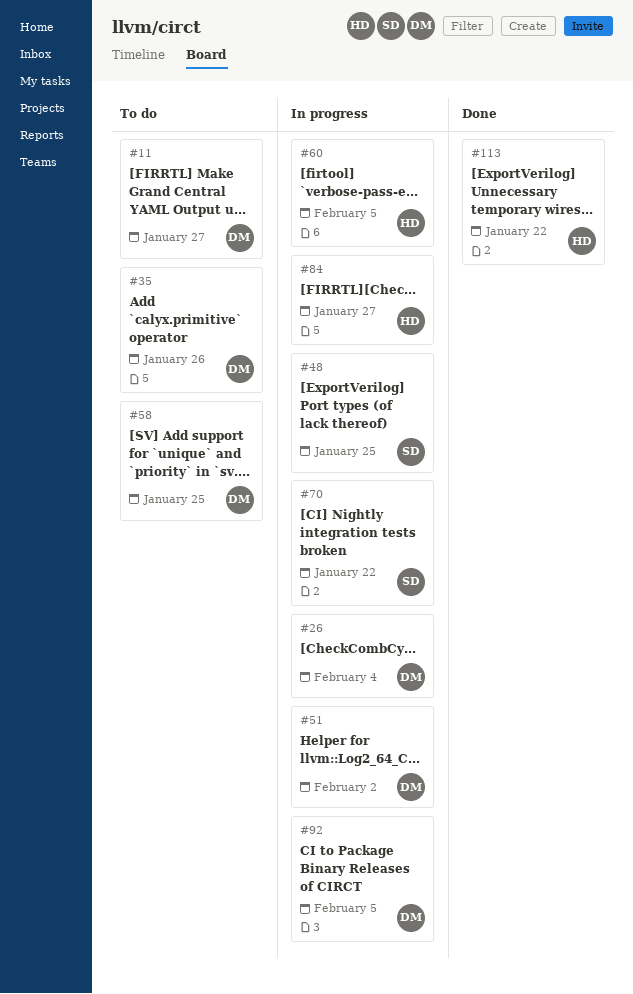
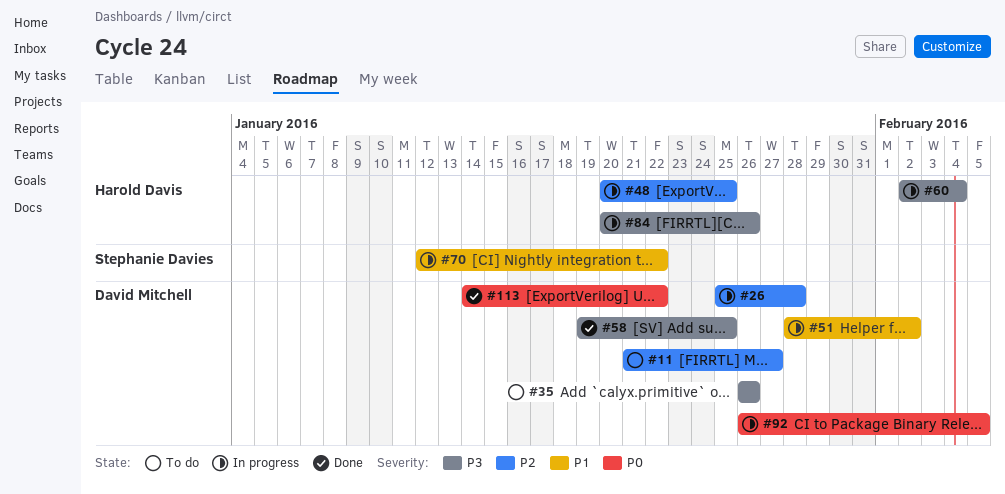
#26, due: Feb 4 -> Jan 28
#48, owner: Stephanie Davies -> Harold Davis
#58, status: To do -> Done
#60, due: Feb 5 -> Feb 4
#84, due: Jan 27 -> Jan 26
#113, owner: Harold Davis -> David Mitchell

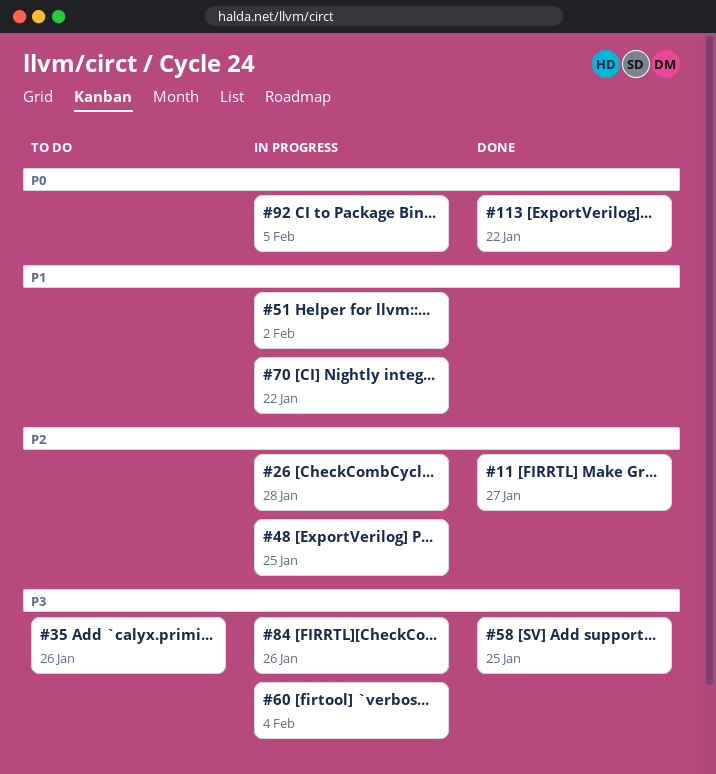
#11, status: To do -> Done

